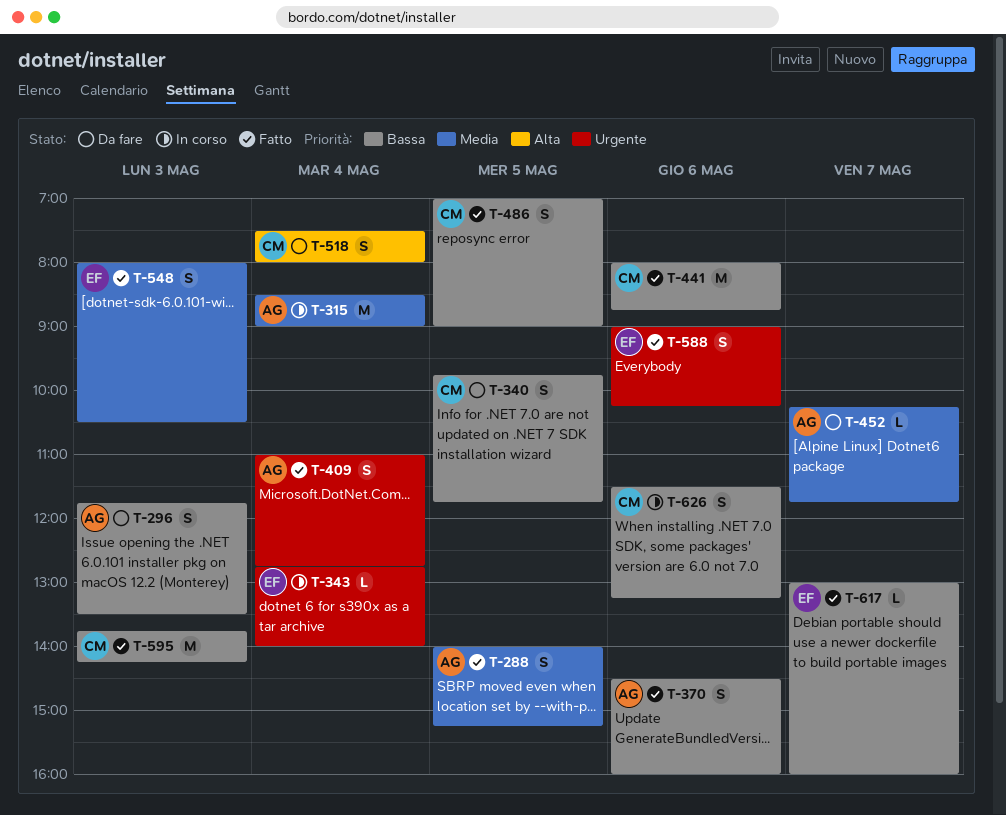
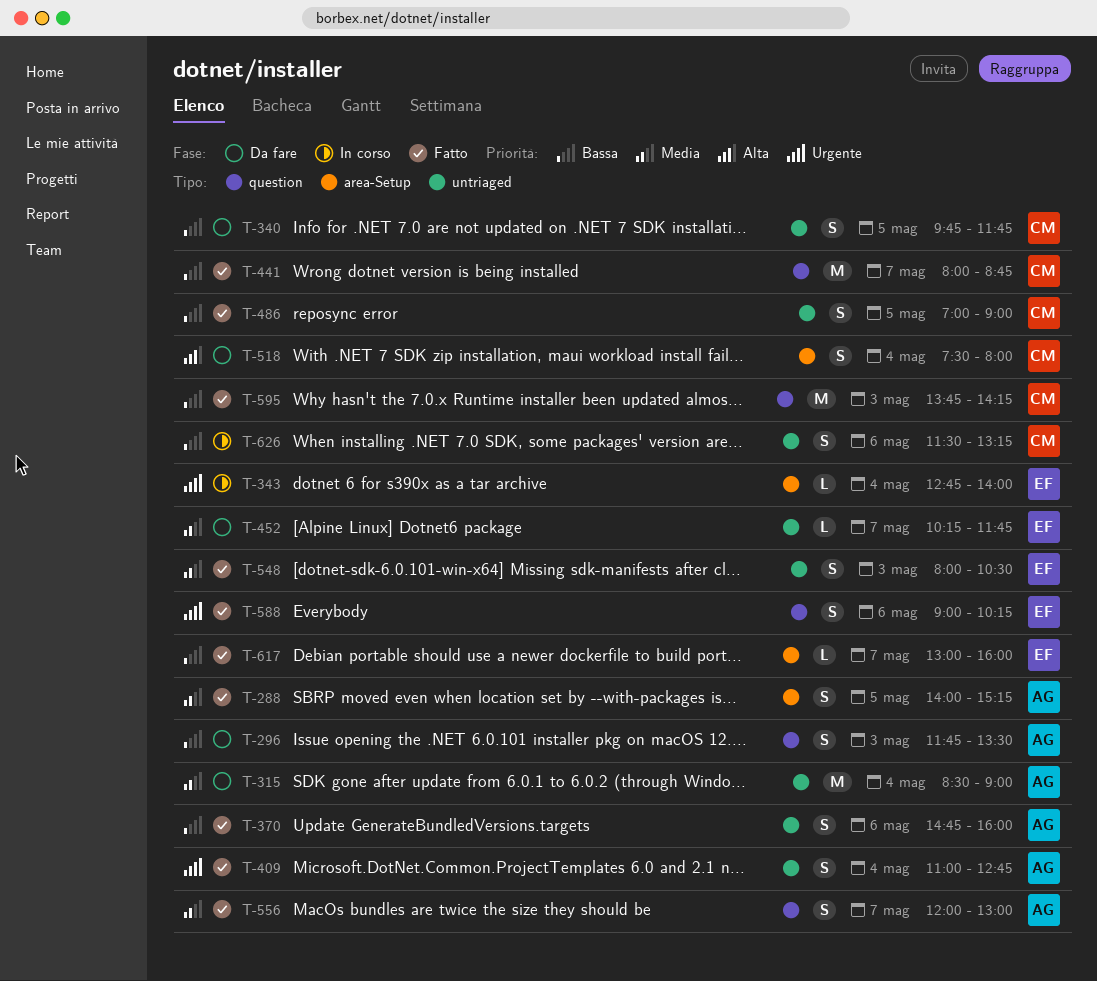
T-315, status: In corso -> Da fare
T-370, begins: 14:30 -> 14:45
T-441, day: May 6 -> May 7
T-452, owner: AG -> EF
T-556: none -> present

